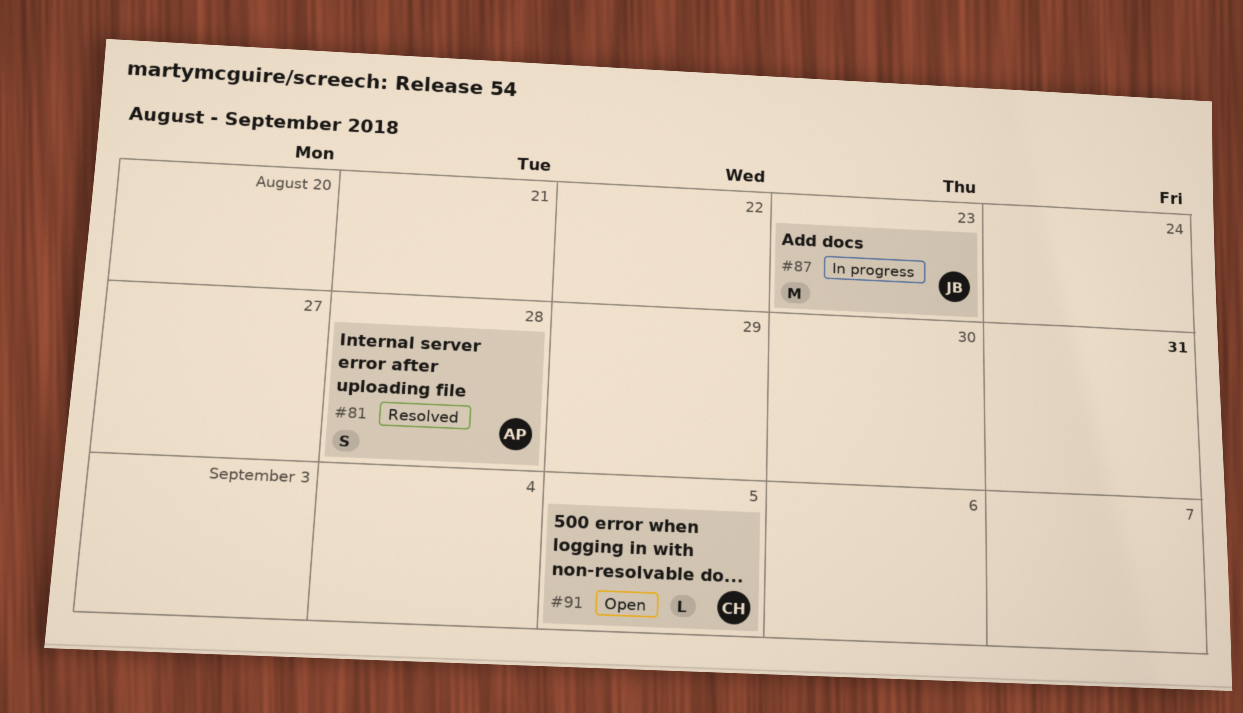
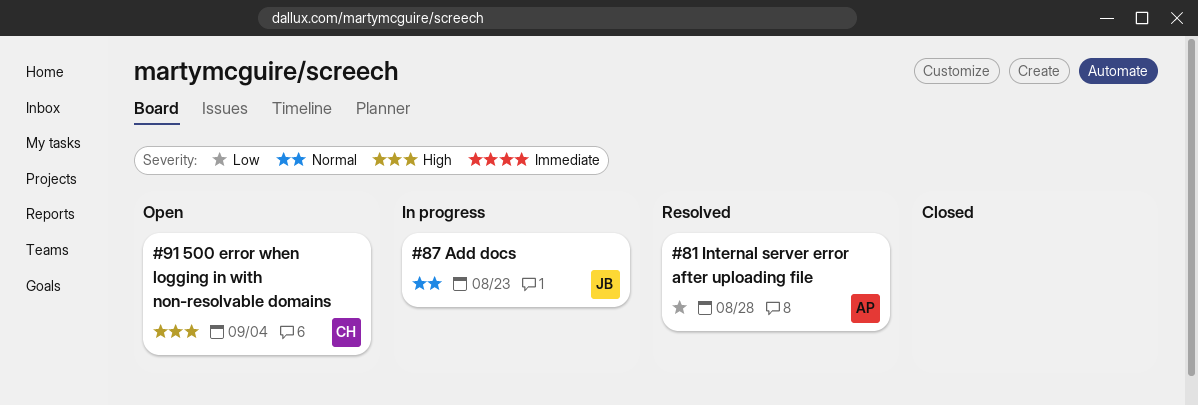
#91, due: Sep 5 -> Sep 4

